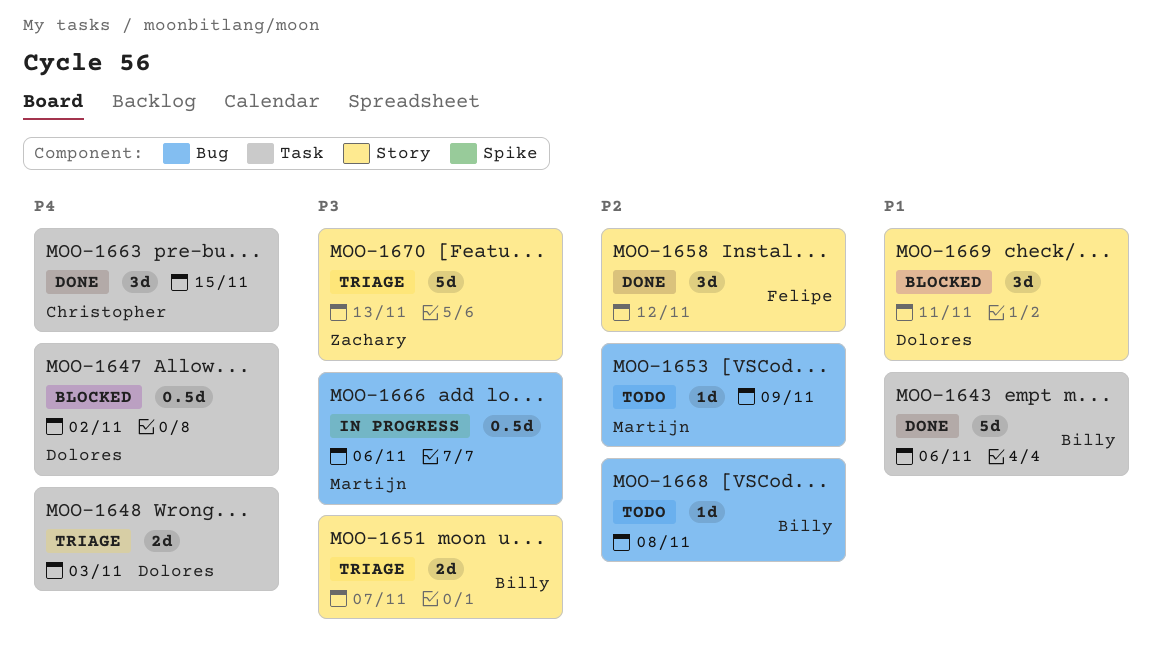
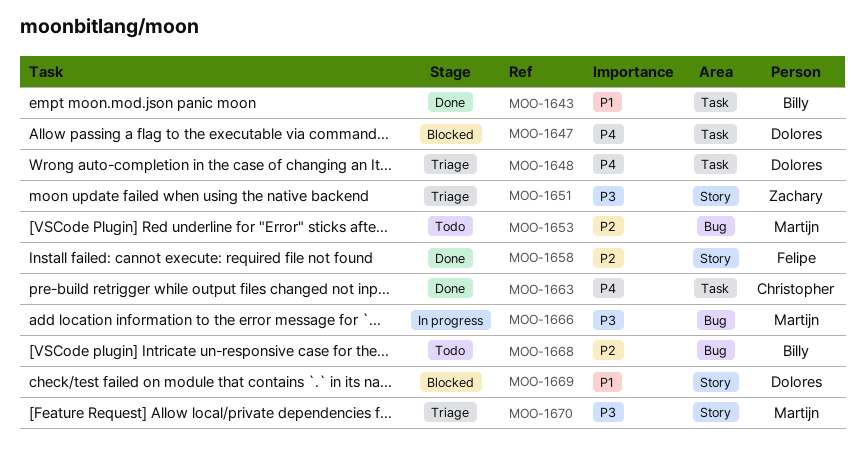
MOO-1651, owner: Billy -> Zachary
MOO-1670, owner: Zachary -> Martijn

